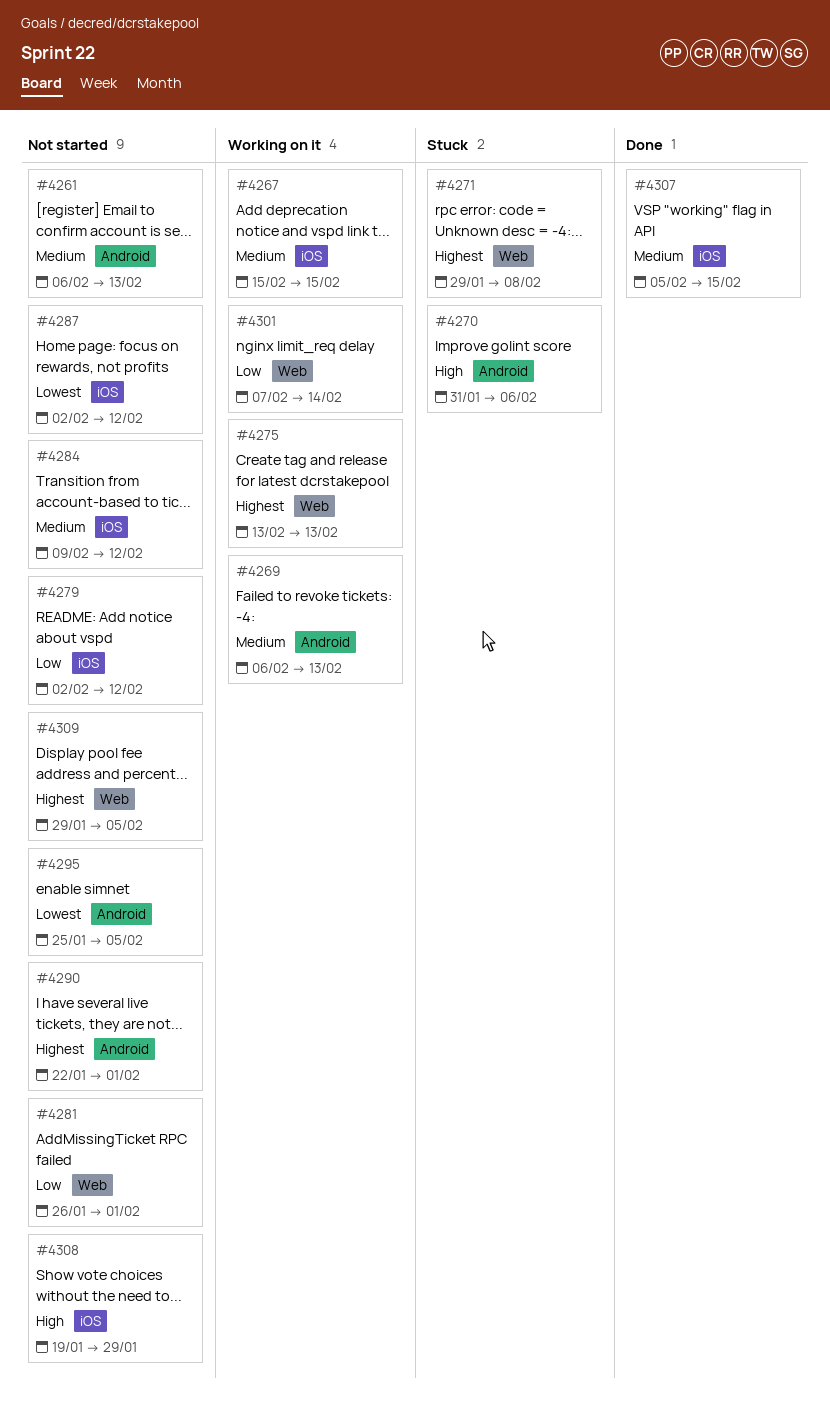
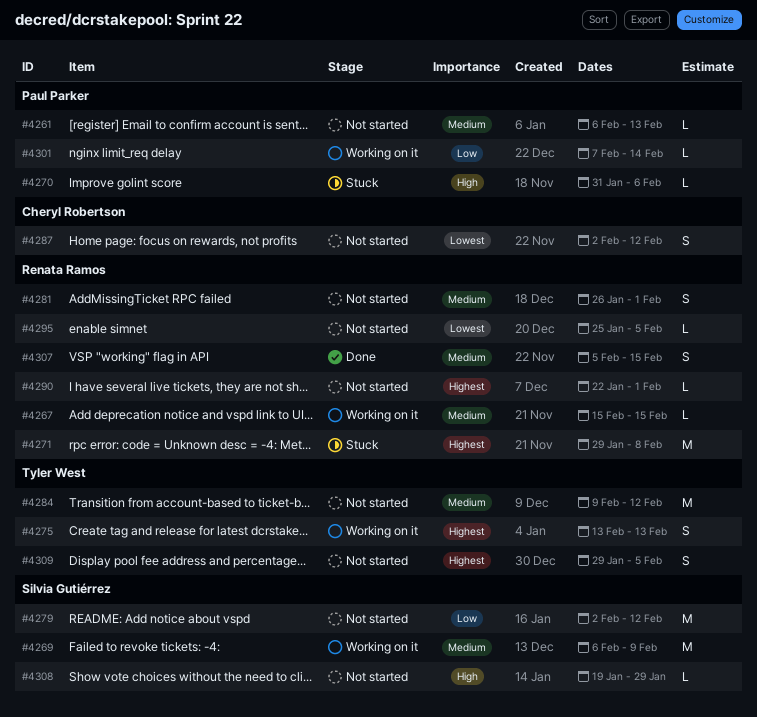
#4269, due: Feb 13 -> Feb 9
#4281, priority: Low -> Medium

